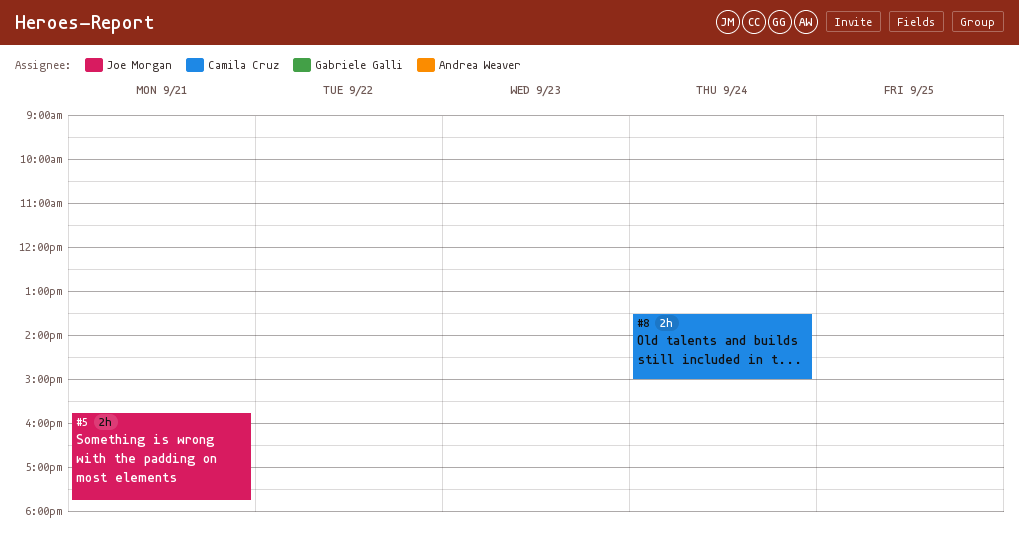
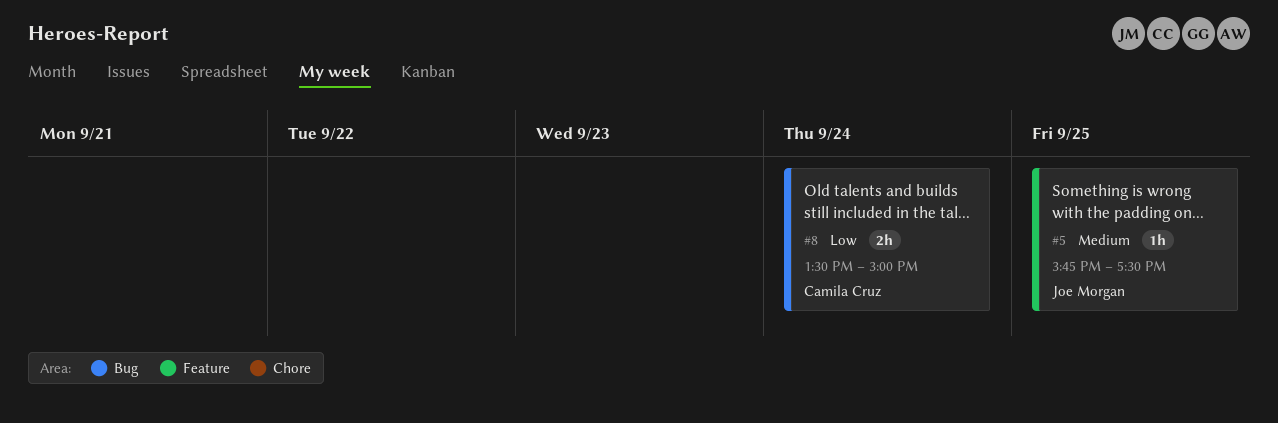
#5, estimate: 2h -> 1h
#5, day: Sep 21 -> Sep 25
#5, ends: 17:45 -> 17:30

